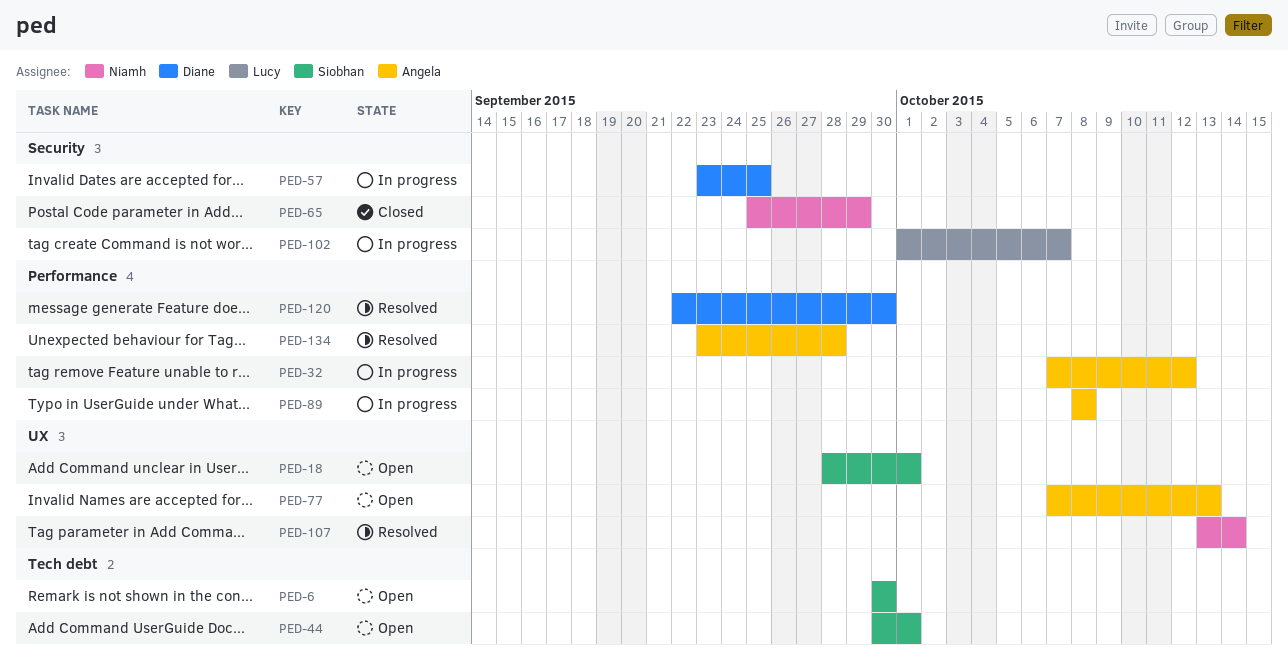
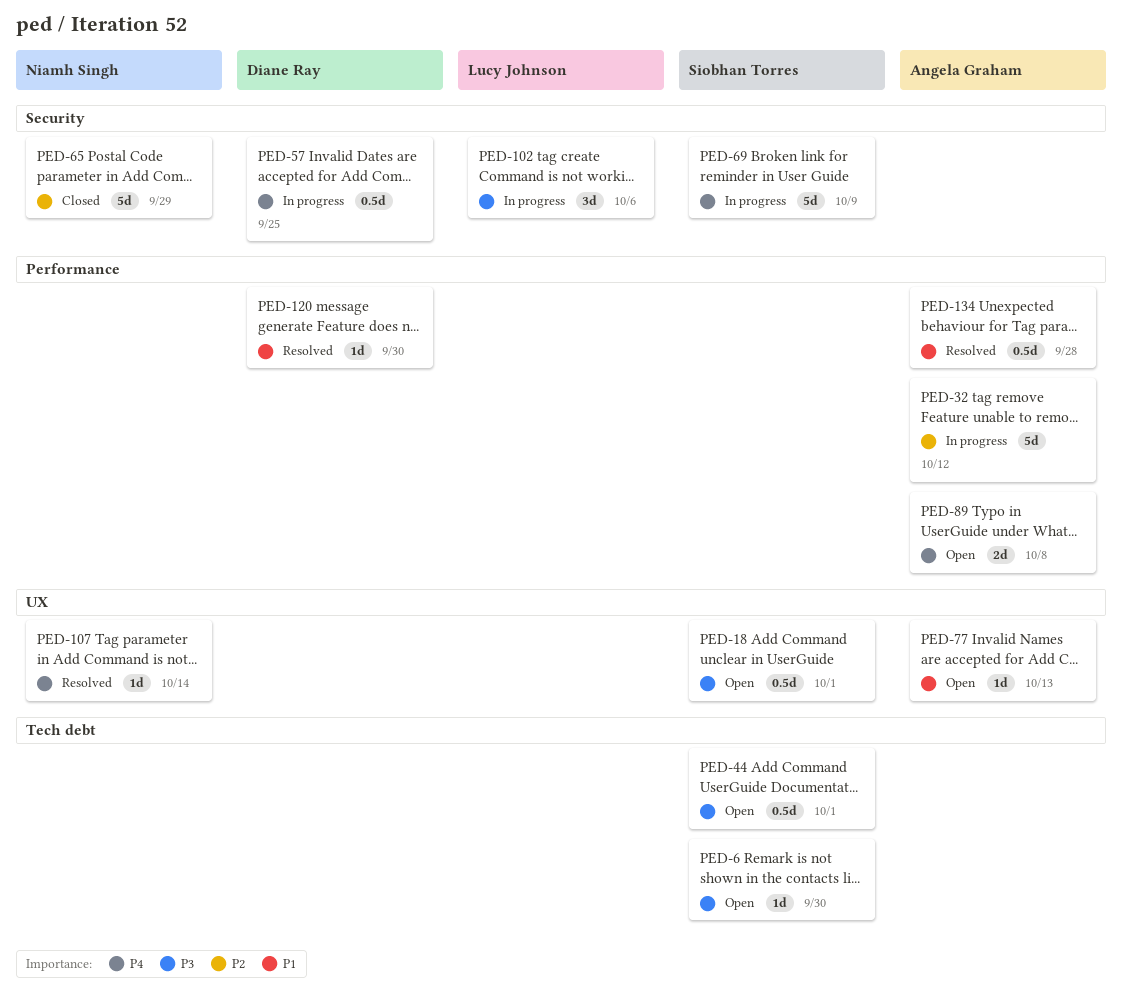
PED-69: none -> present
PED-89, status: In progress -> Open
PED-102, due: Oct 7 -> Oct 6

